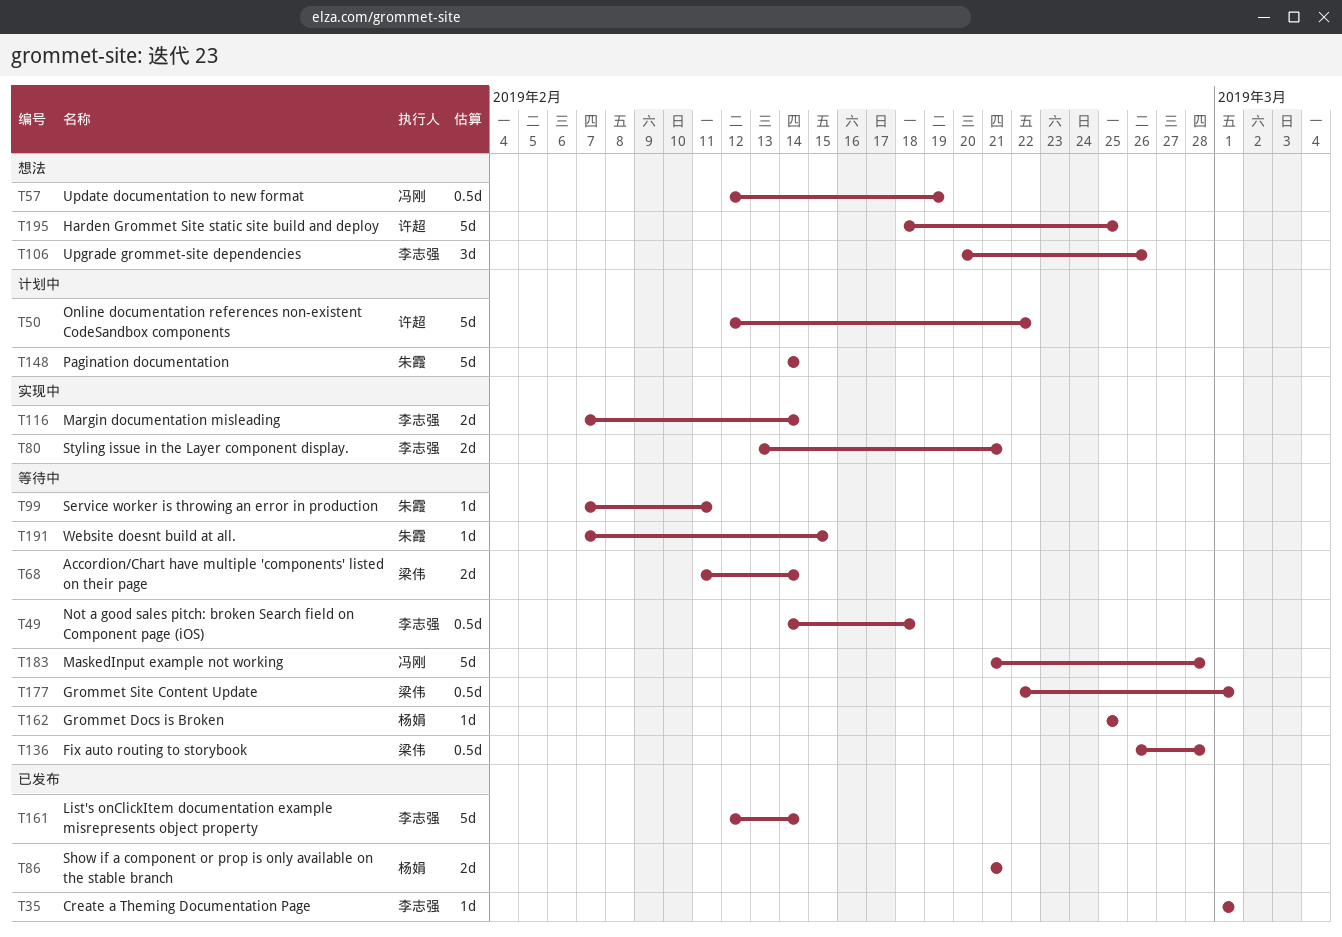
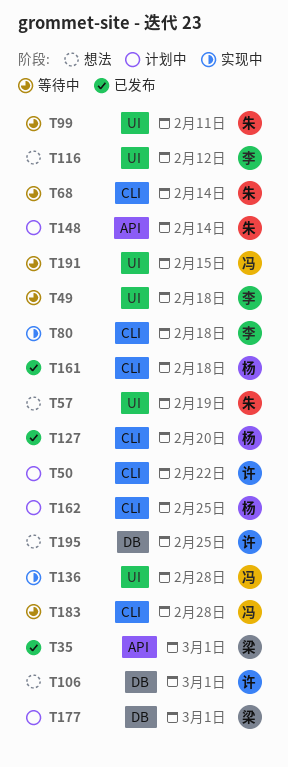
T35, owner: 李志强 -> 梁伟
T57, owner: 冯刚 -> 朱霞
T68, owner: 梁伟 -> 朱霞
T80, due: Feb 21 -> Feb 18
T86: present -> none
T106, owner: 李志强 -> 许超
T106, due: Feb 26 -> Mar 1
T116, status: 实现中 -> 想法
T116, due: Feb 14 -> Feb 12
T127: none -> present
T136, status: 等待中 -> 实现中
T136, owner: 梁伟 -> 冯刚
T161, owner: 李志强 -> 杨娟
T161, due: Feb 14 -> Feb 18
T162, status: 等待中 -> 计划中
T177, status: 等待中 -> 计划中
T191, owner: 朱霞 -> 冯刚

